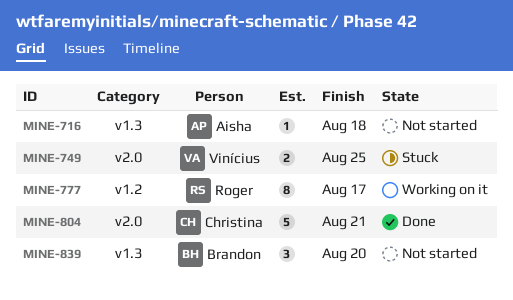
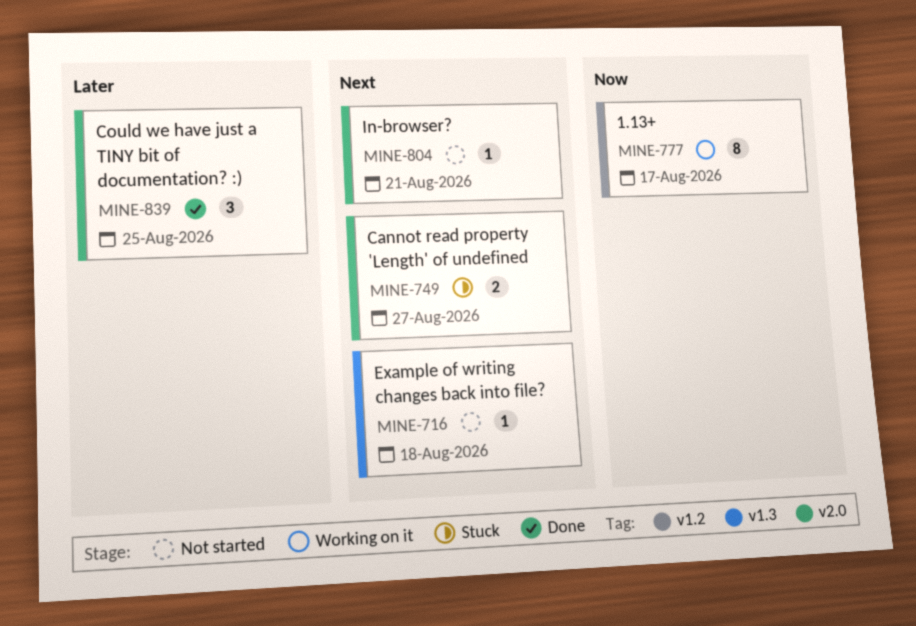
MINE-749, due: Aug 25 -> Aug 27
MINE-804, status: Done -> Not started
MINE-804, estimate: 5 -> 1
MINE-839, status: Not started -> Done
MINE-839, label: v1.3 -> v2.0
MINE-839, due: Aug 20 -> Aug 25

